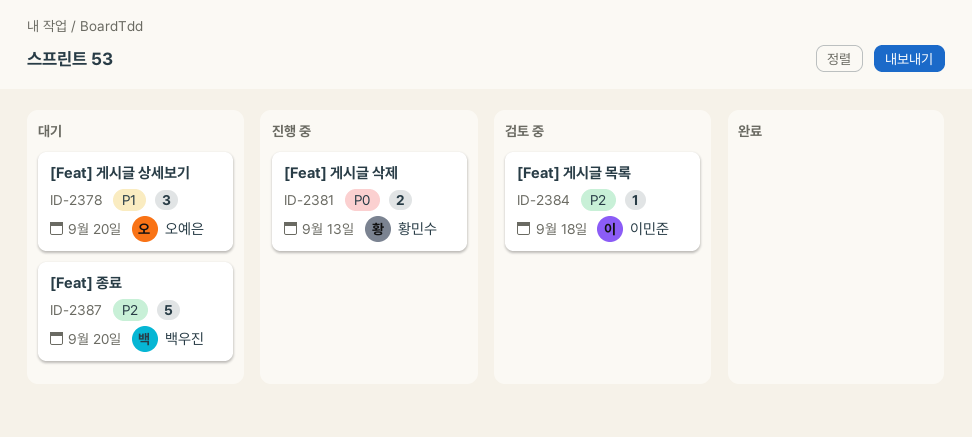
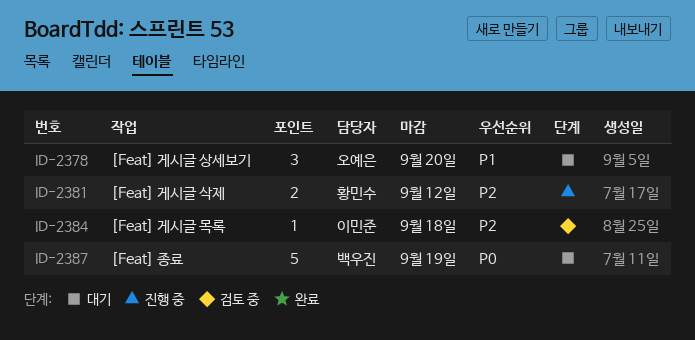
ID-2381, priority: P0 -> P2
ID-2381, due: Sep 13 -> Sep 12
ID-2387, priority: P2 -> P0
ID-2387, due: Sep 20 -> Sep 19

